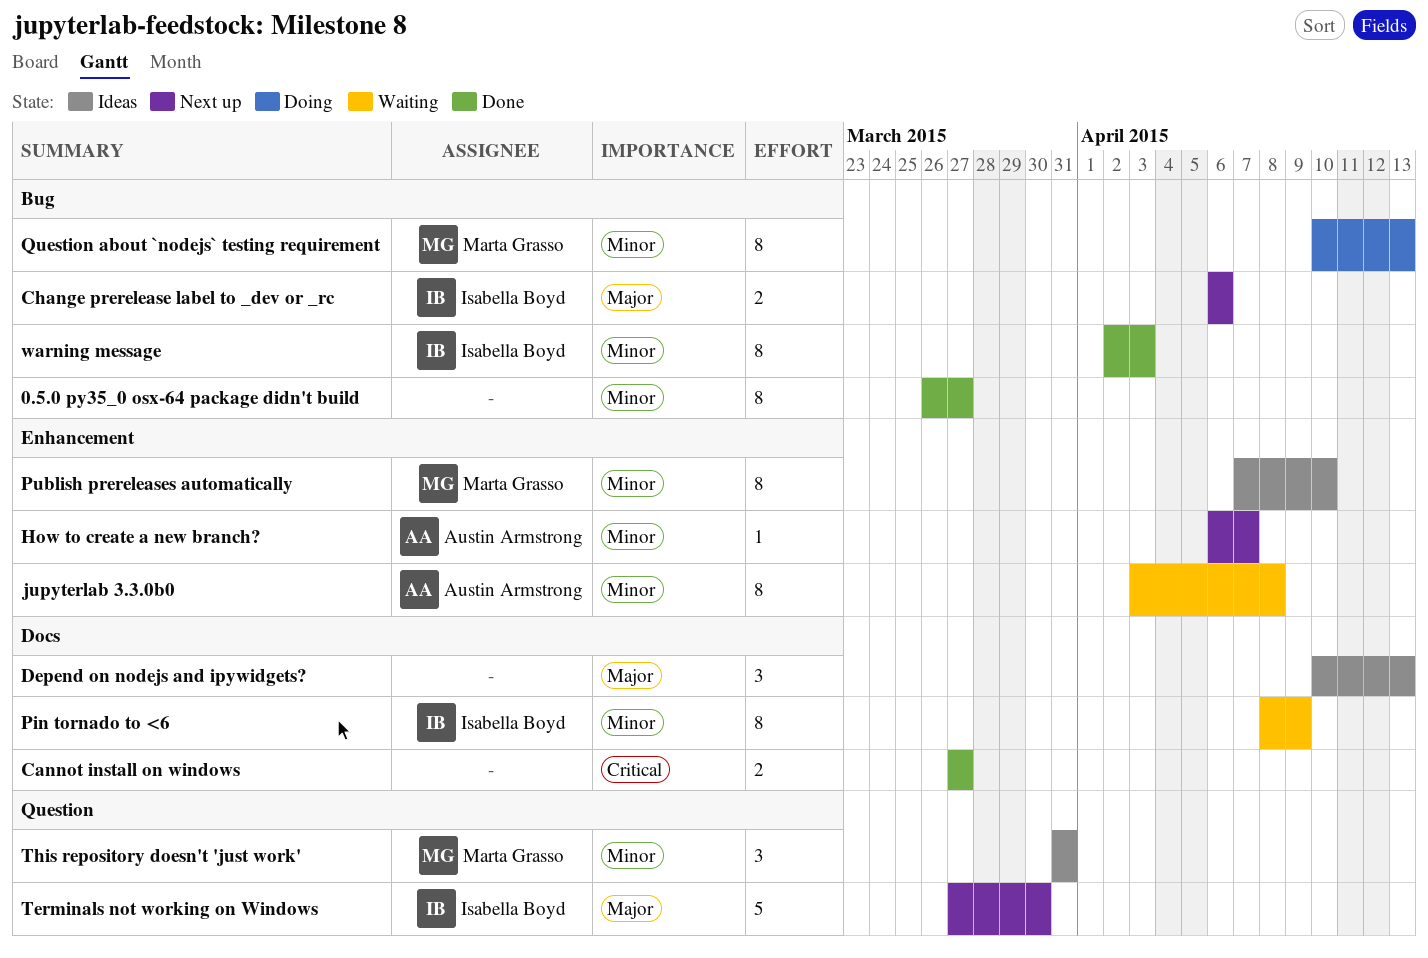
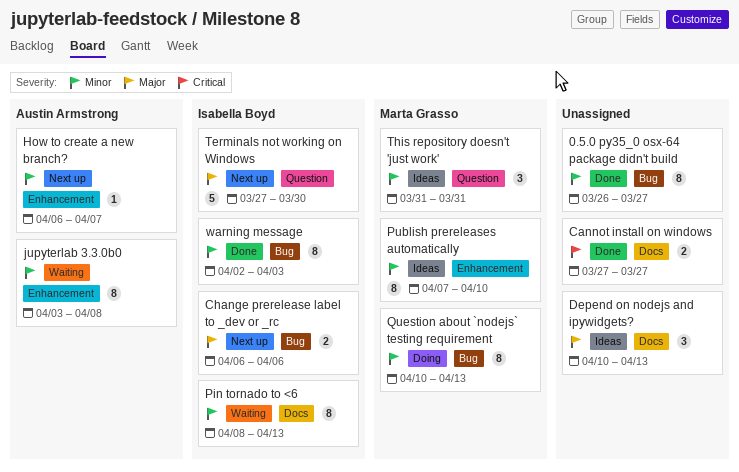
Pin tornado to <6, due: Apr 9 -> Apr 13

